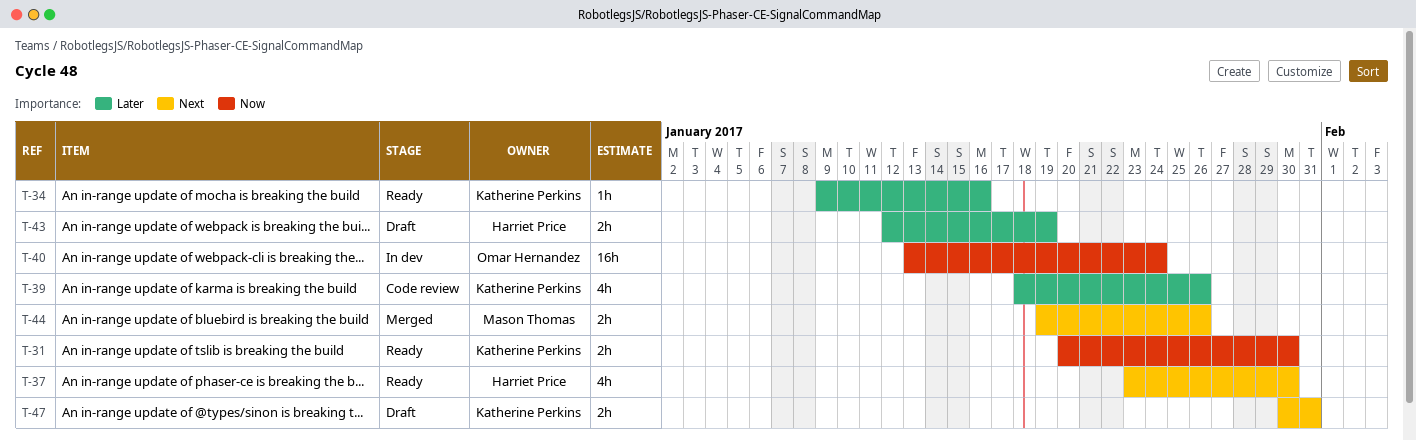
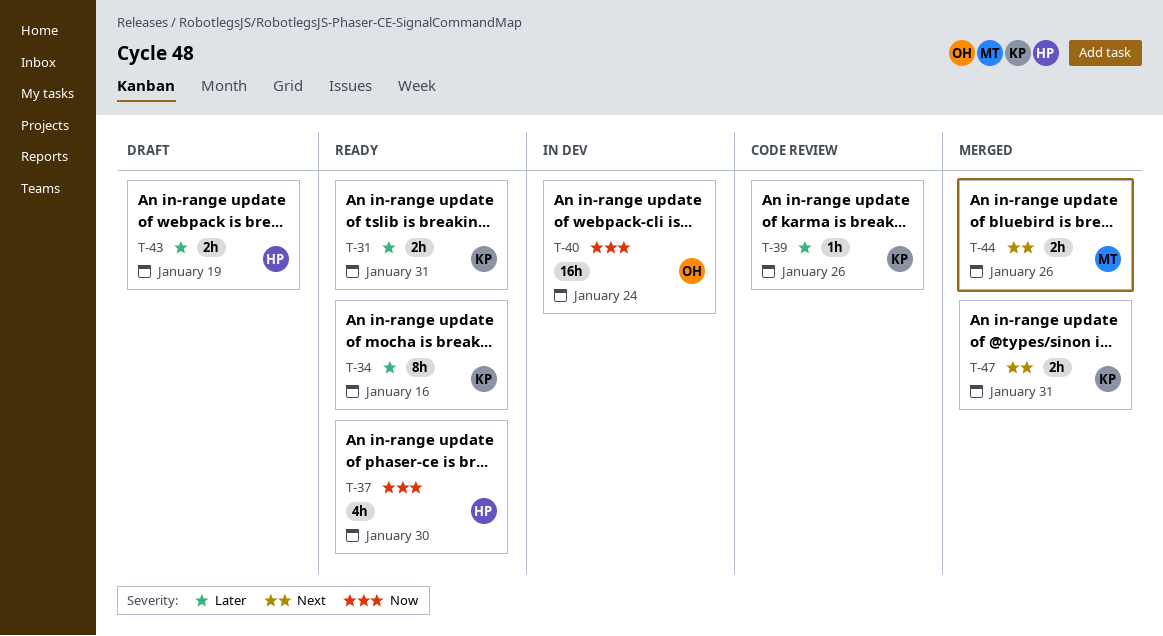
T-31, priority: Now -> Later
T-31, due: Jan 30 -> Jan 31
T-34, estimate: 1h -> 8h
T-37, priority: Next -> Now
T-39, estimate: 4h -> 1h
T-47, status: Draft -> Merged

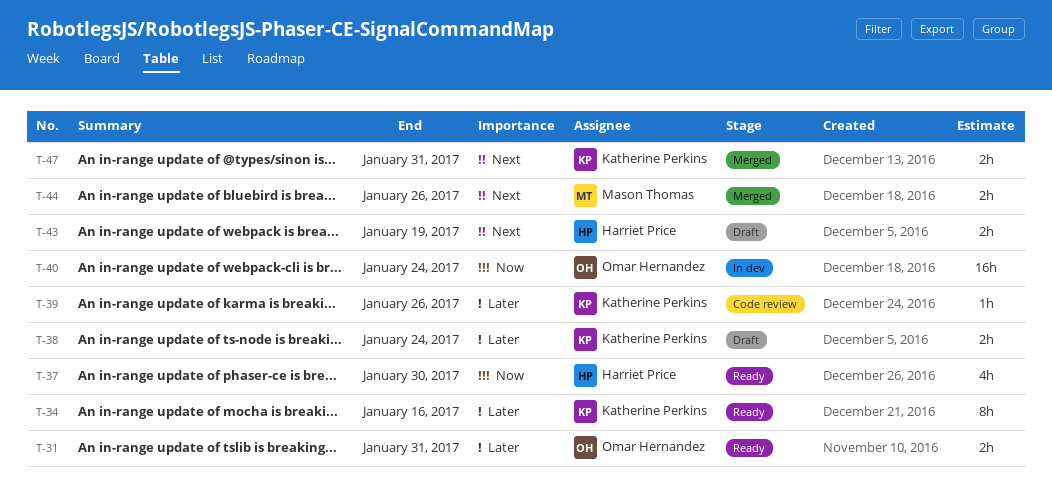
T-31, owner: Katherine Perkins -> Omar Hernandez
T-38: none -> present
T-43, priority: Later -> Next

